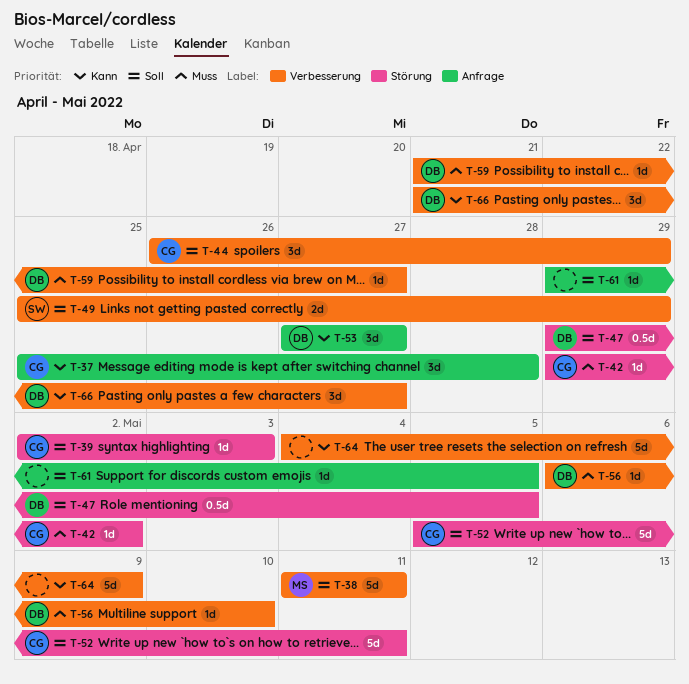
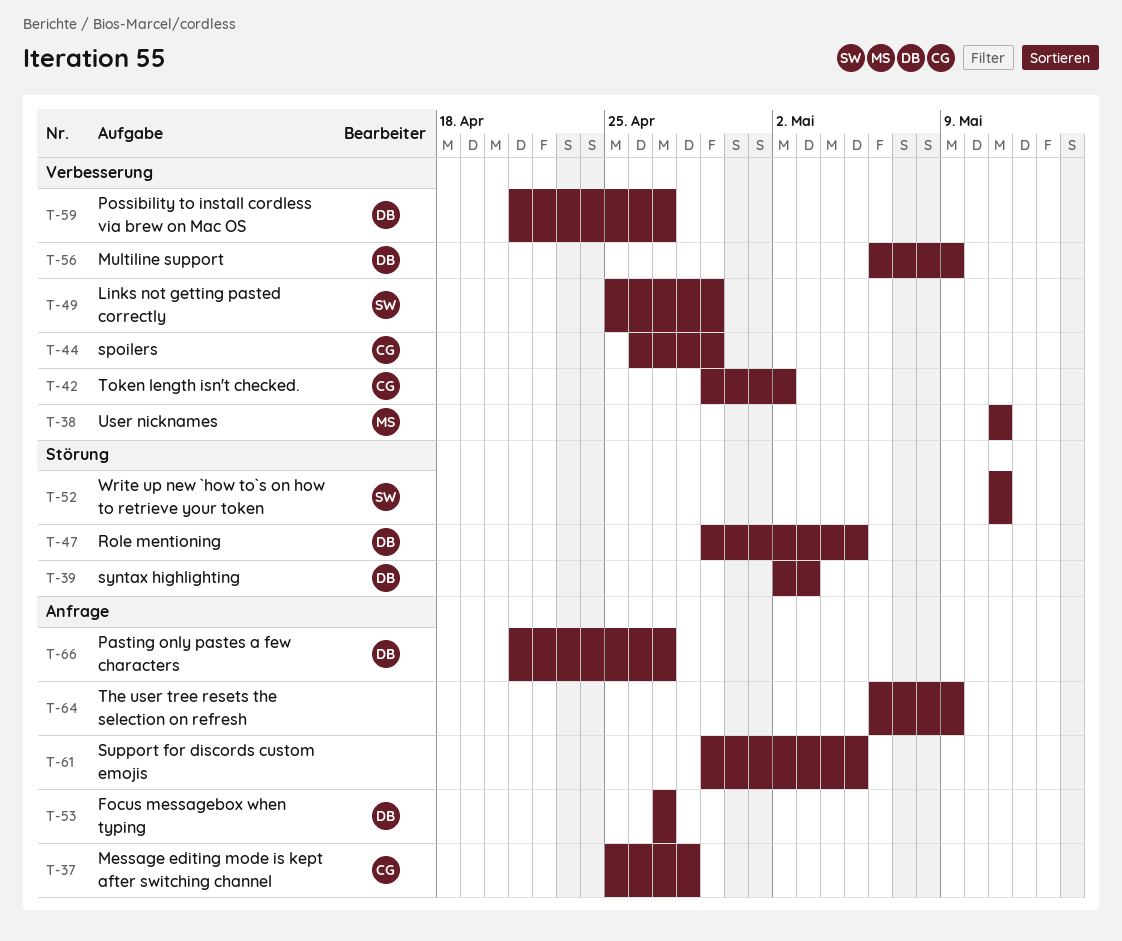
T-39, owner: CG -> DB
T-42, label: Störung -> Verbesserung
T-52, owner: CG -> SW
T-52, start: May 5 -> May 11
T-56, due: May 10 -> May 9
T-64, label: Verbesserung -> Anfrage
T-64, start: May 4 -> May 6
T-66, label: Verbesserung -> Anfrage

